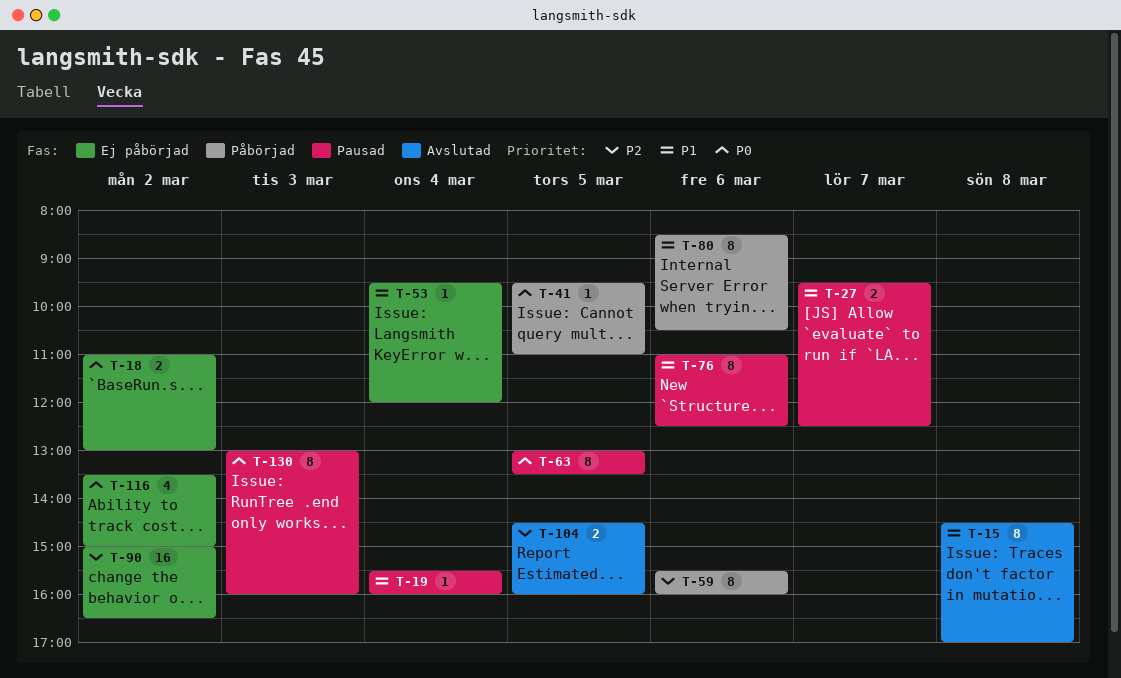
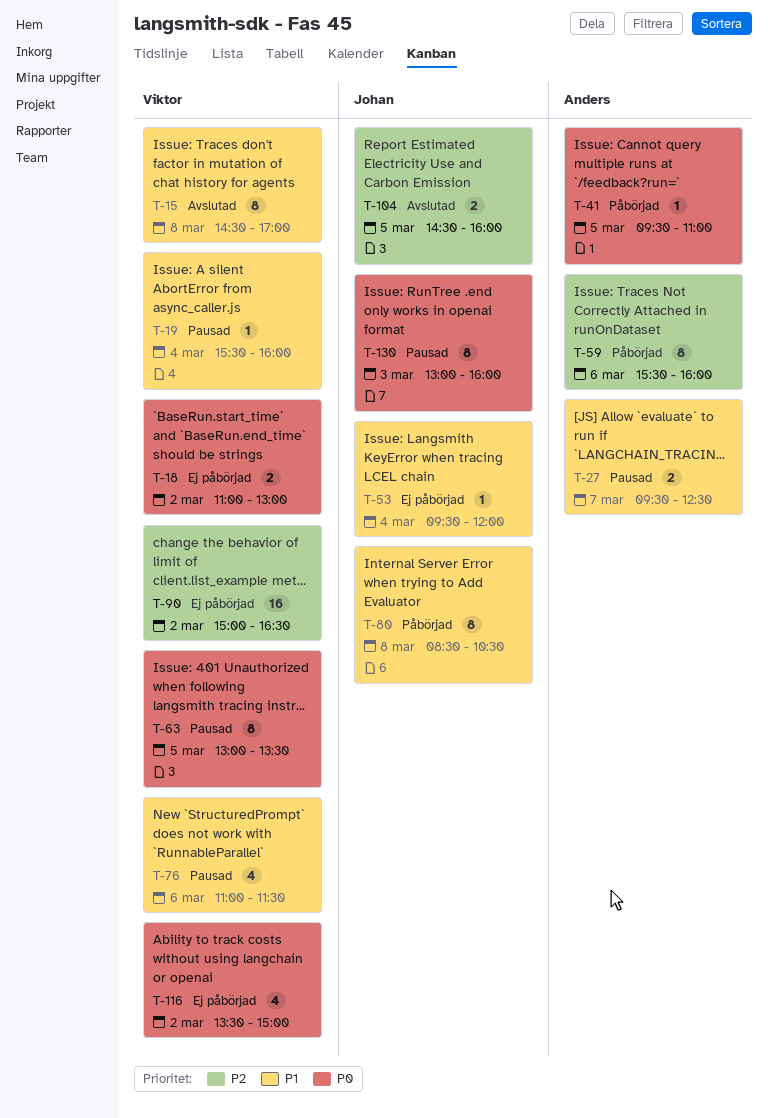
T-76, estimate: 8 -> 4
T-76, ends: 12:30 -> 11:30
T-80, day: Mar 6 -> Mar 8

